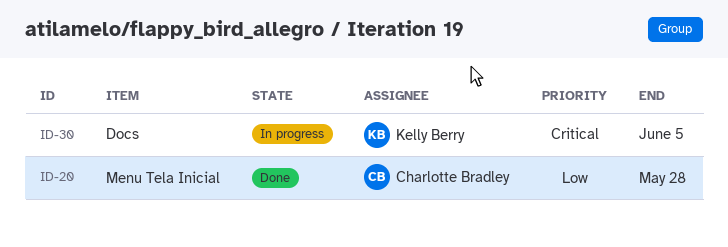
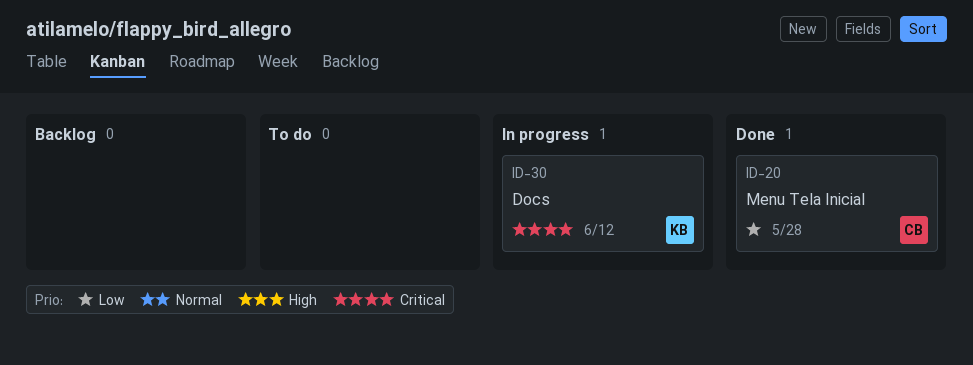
ID-30, due: Jun 5 -> Jun 12

